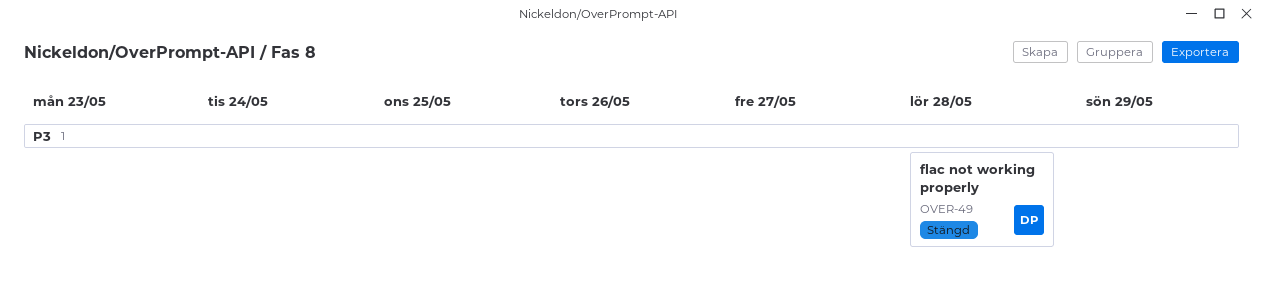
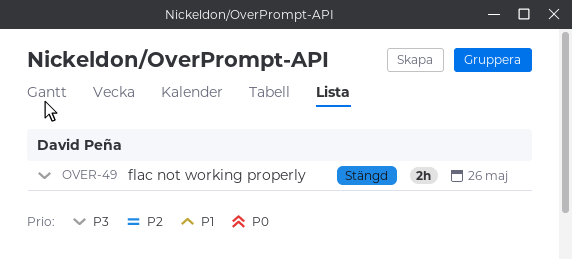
OVER-49, due: May 28 -> May 26

